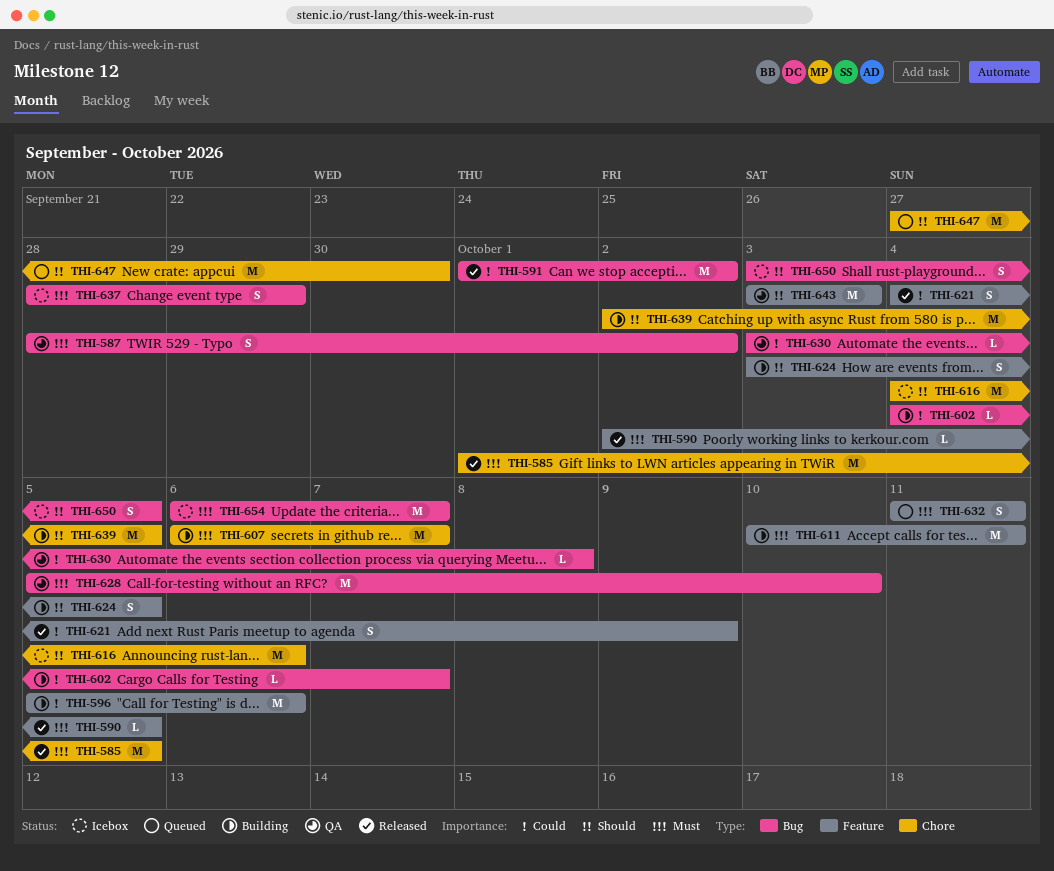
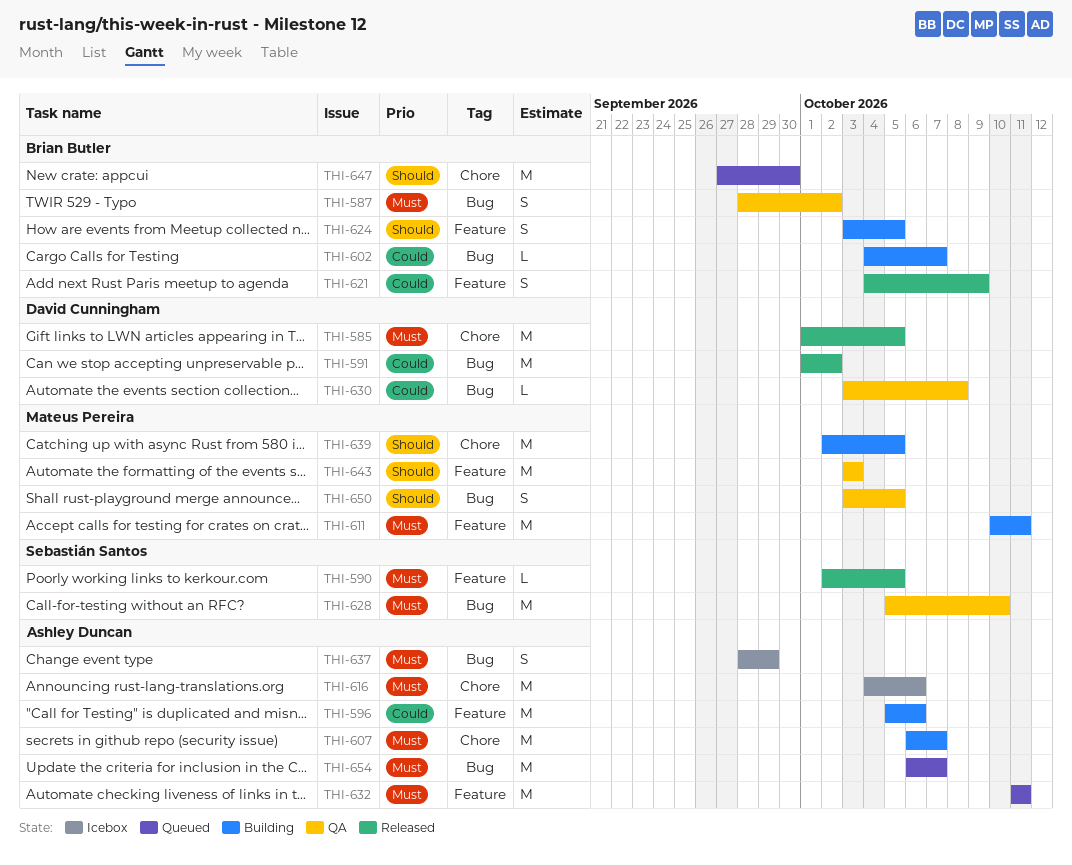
THI-616, priority: Should -> Must
THI-632, estimate: S -> M
THI-650, status: Icebox -> QA
THI-654, status: Icebox -> Queued

